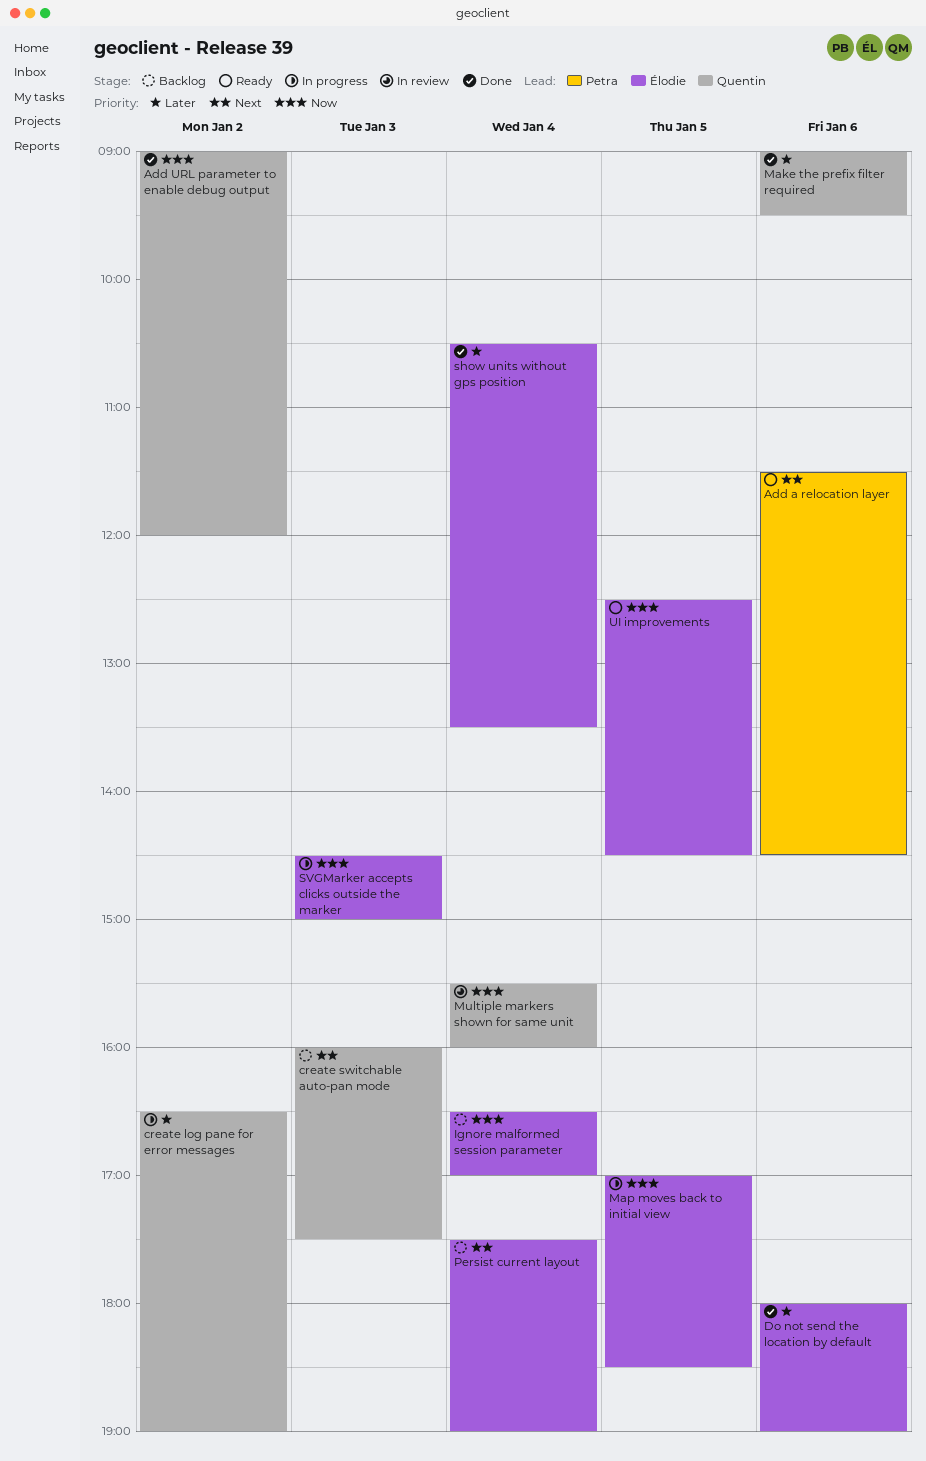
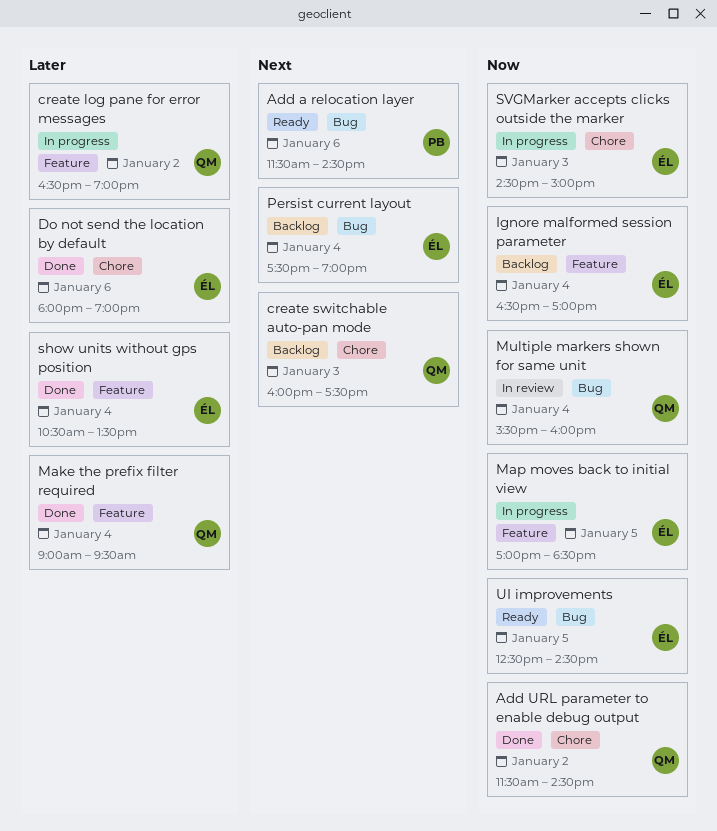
Add URL parameter to enable debug output, begins: 09:00 -> 11:30
Add URL parameter to enable debug output, ends: 12:00 -> 14:30
Make the prefix filter required, day: Jan 6 -> Jan 4

